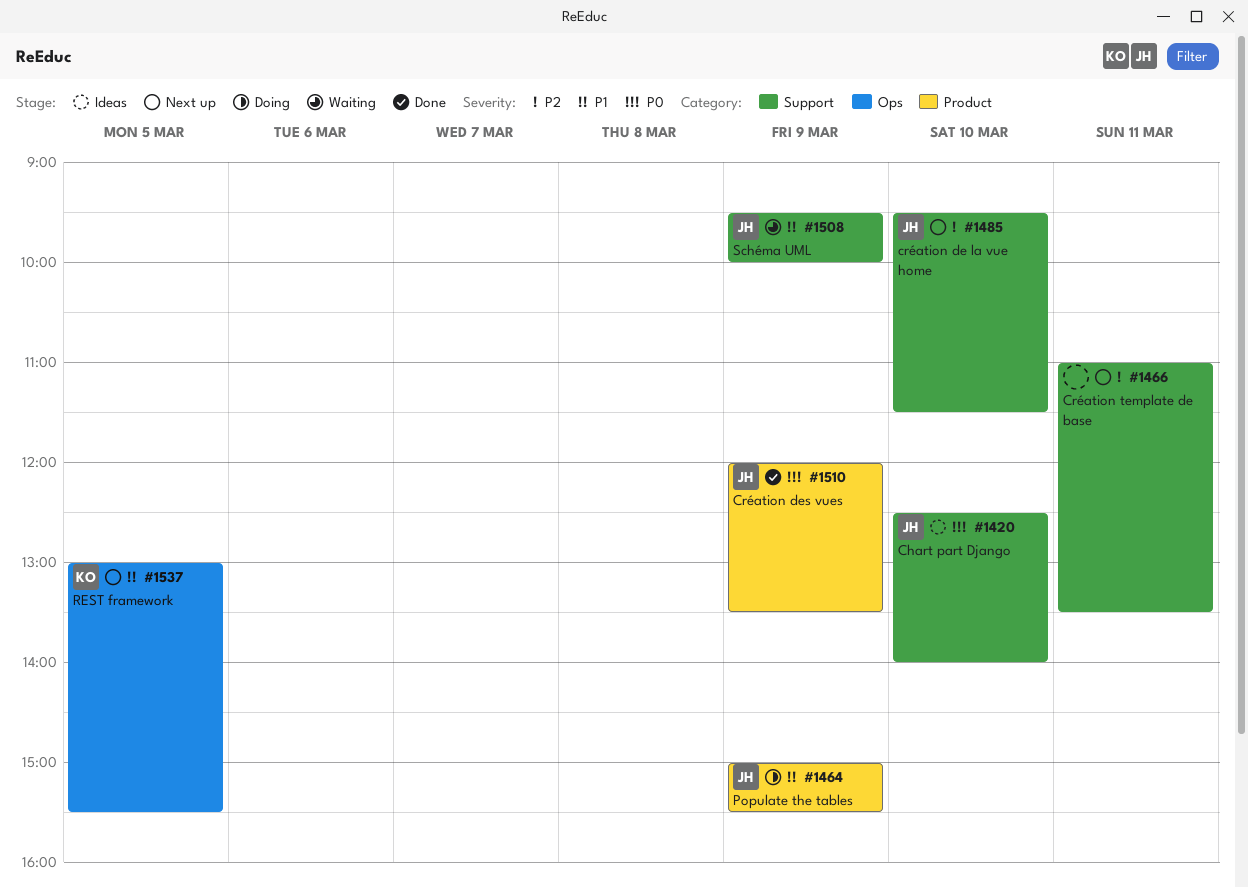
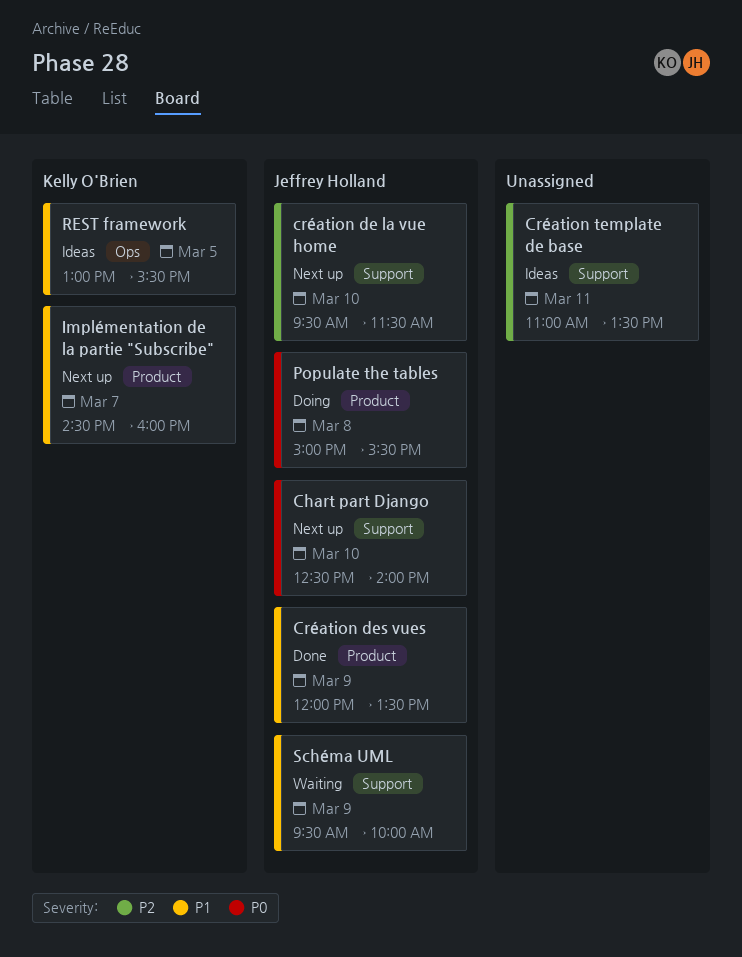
Chart part Django, status: Ideas -> Next up
Création des vues, priority: P0 -> P1
Création template de base, status: Next up -> Ideas
Implémentation de la partie "Subscribe": none -> present
Populate the tables, priority: P1 -> P0
Populate the tables, day: Mar 9 -> Mar 8
REST framework, status: Next up -> Ideas

